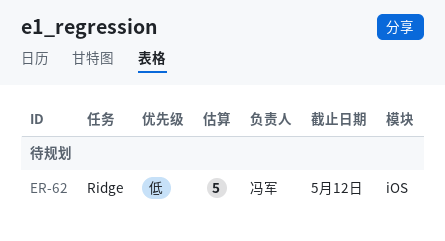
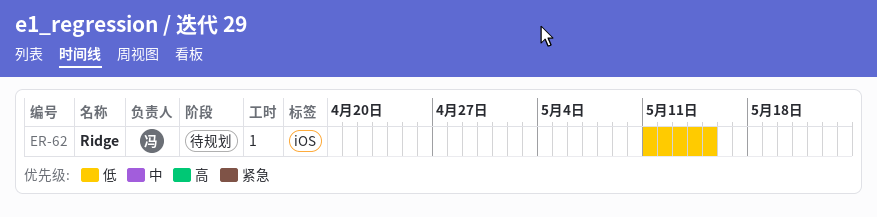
ER-62, estimate: 5 -> 1
ER-62, due: May 12 -> May 15

